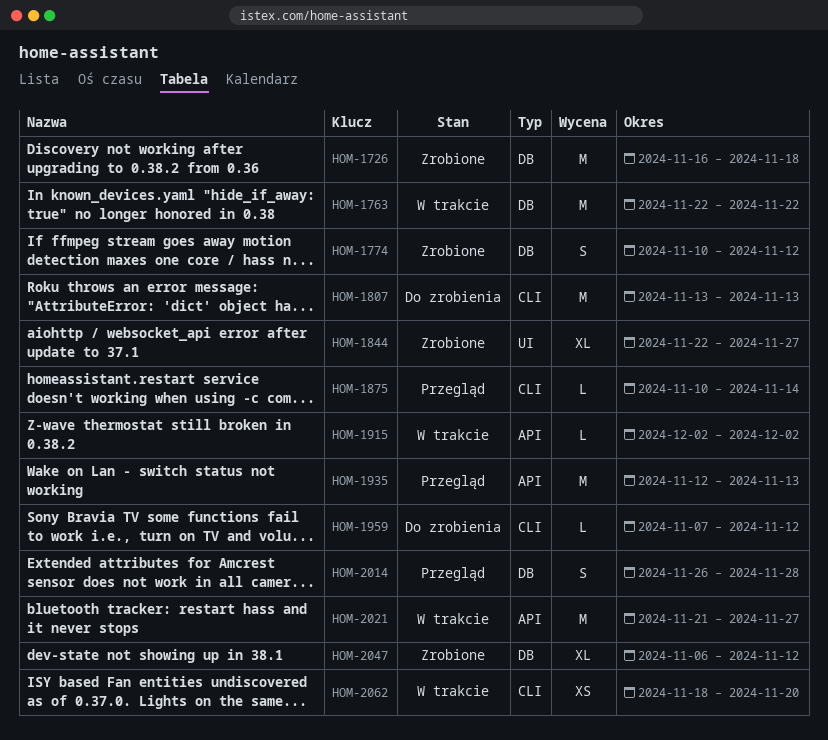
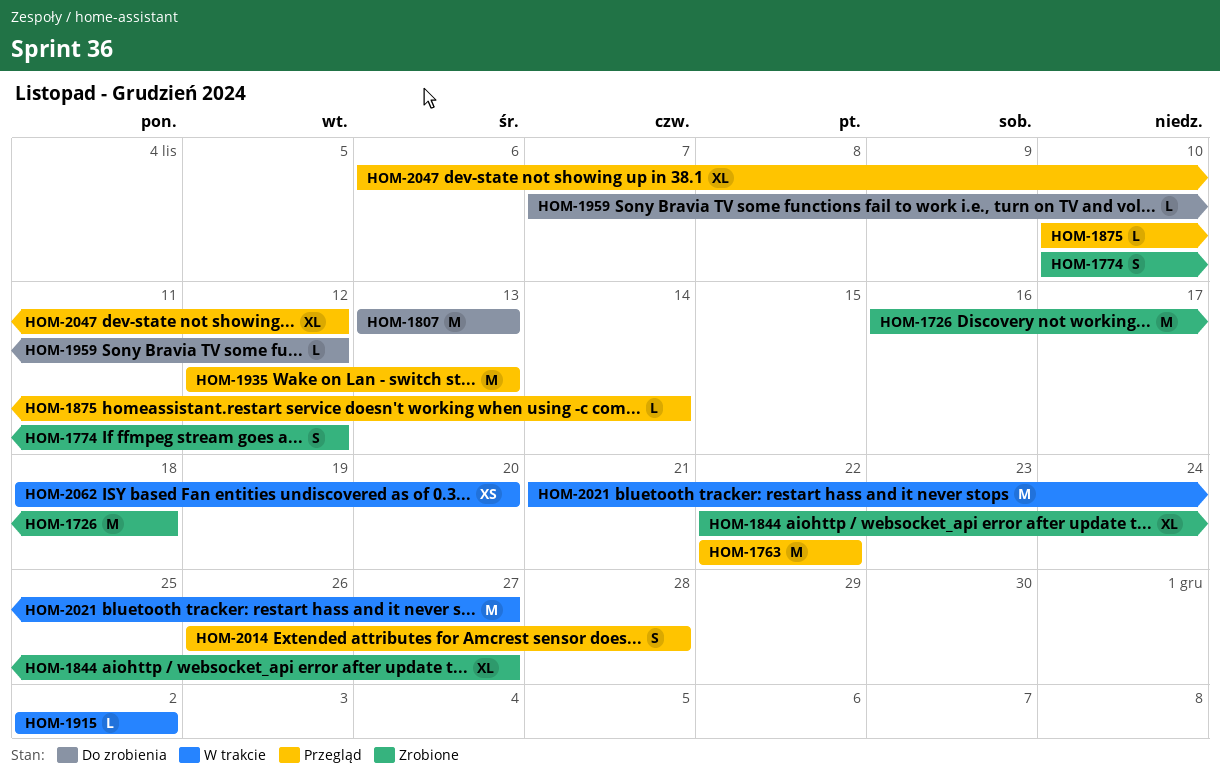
HOM-1763, status: W trakcie -> Przegląd
HOM-2047, status: Zrobione -> Przegląd

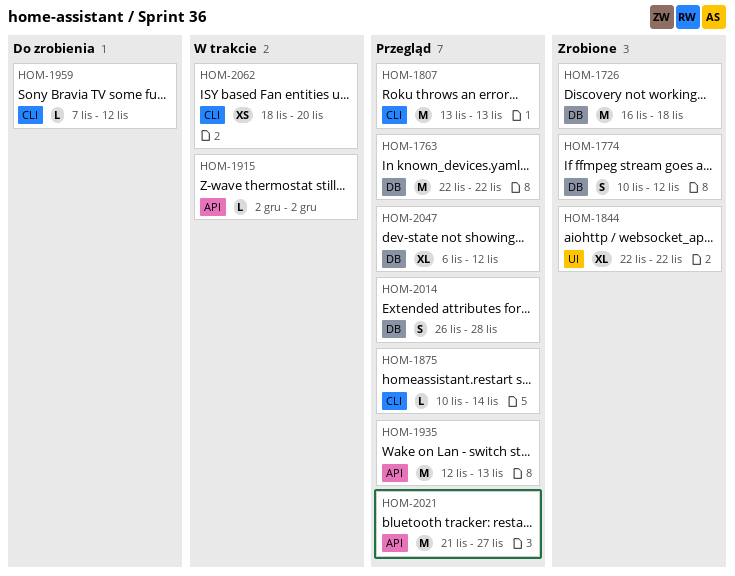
HOM-1807, status: Do zrobienia -> Przegląd
HOM-1844, due: Nov 27 -> Nov 22
HOM-2021, status: W trakcie -> Przegląd

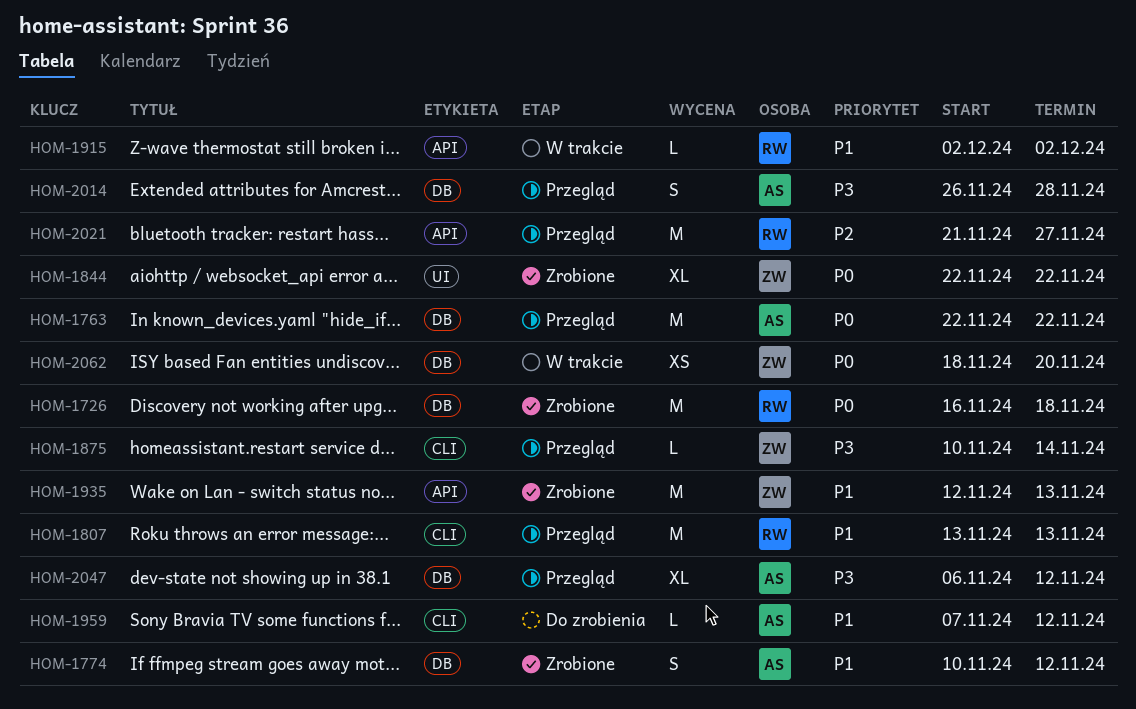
HOM-1935, status: Przegląd -> Zrobione
HOM-2062, label: CLI -> DB

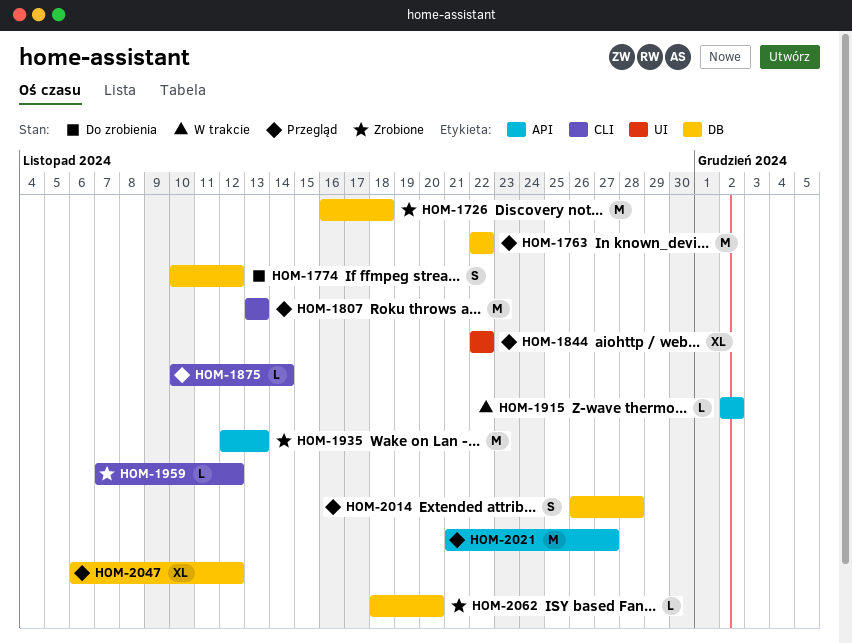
HOM-1774, status: Zrobione -> Do zrobienia
HOM-1844, status: Zrobione -> Przegląd
HOM-1959, status: Do zrobienia -> Zrobione
HOM-2062, status: W trakcie -> Zrobione
HOM-2062, estimate: XS -> L

